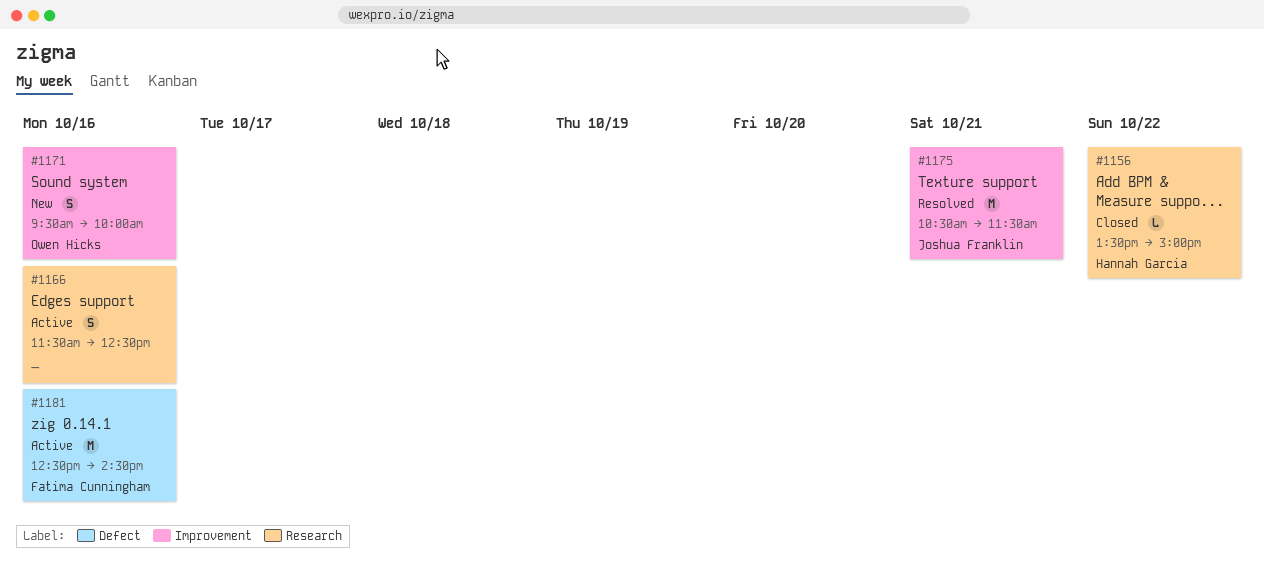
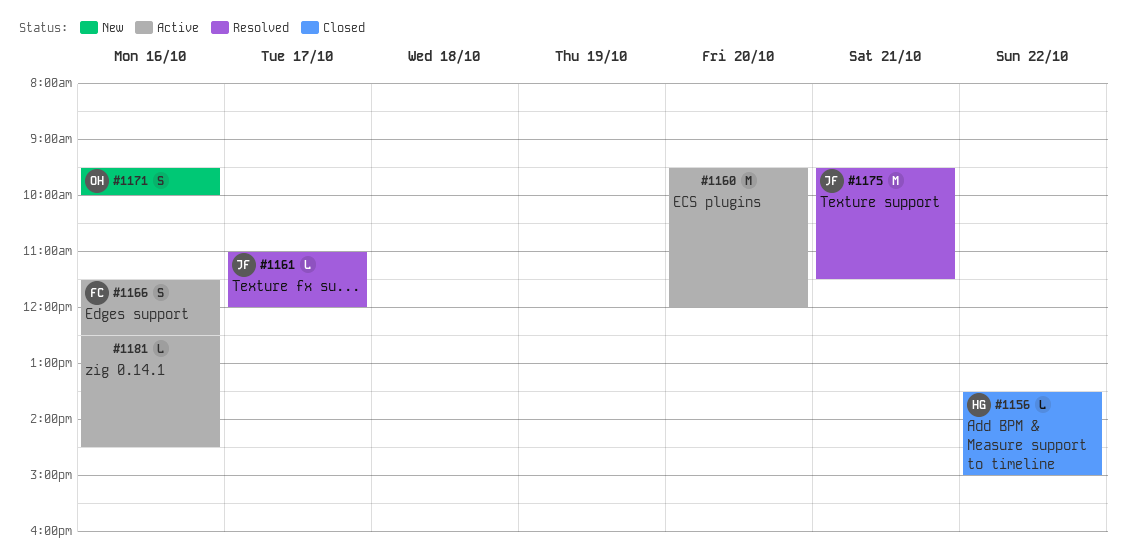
#1160: none -> present
#1161: none -> present
#1166, owner: none -> Fatima Cunningham
#1175, begins: 10:30 -> 09:30
#1181, owner: Fatima Cunningham -> none
#1181, estimate: M -> L

